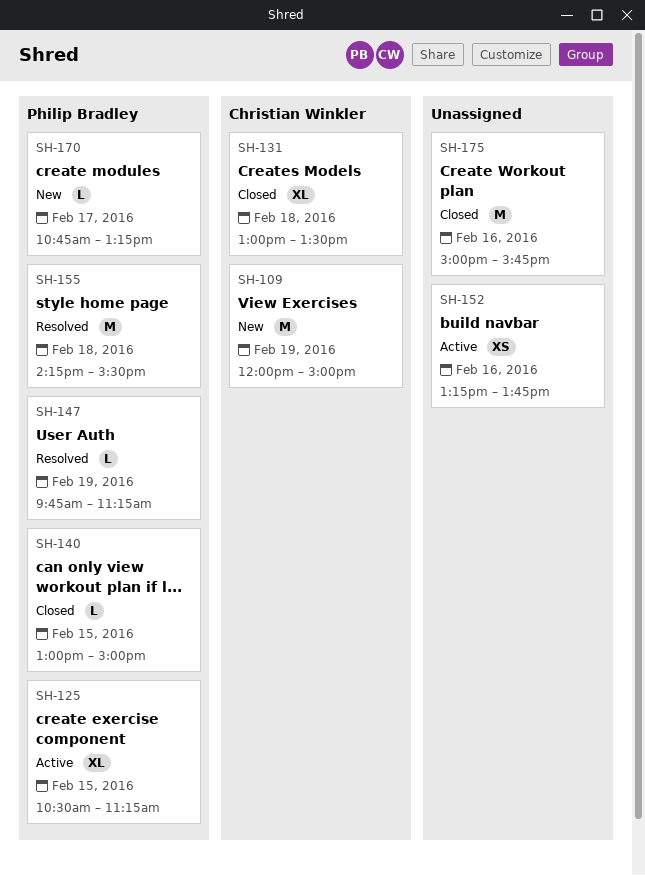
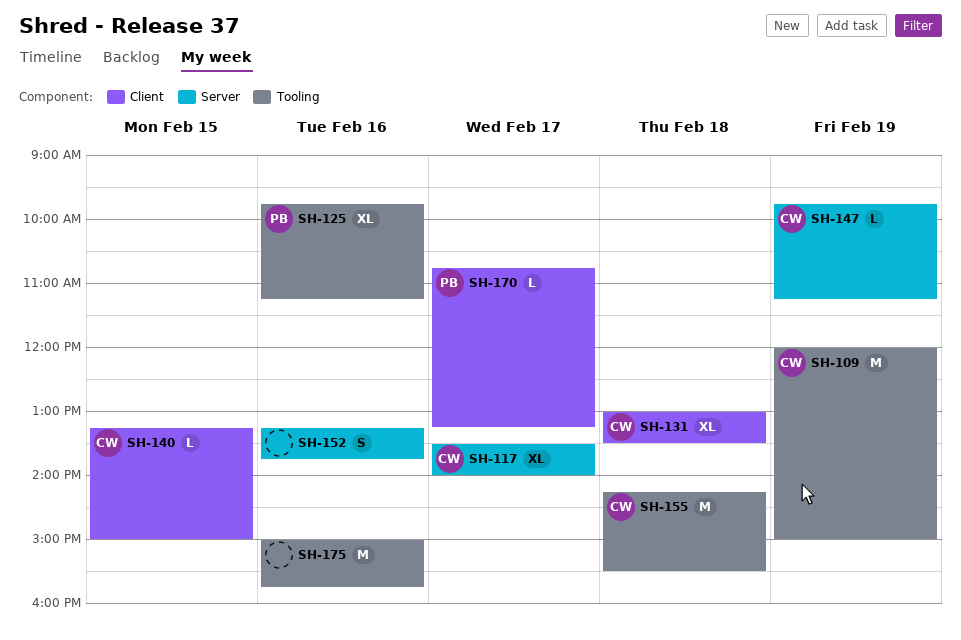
SH-117: none -> present
SH-125, day: Feb 15 -> Feb 16
SH-125, begins: 10:30 -> 09:45
SH-140, owner: Philip Bradley -> Christian Winkler
SH-140, begins: 13:00 -> 13:15
SH-147, owner: Philip Bradley -> Christian Winkler
SH-152, estimate: XS -> S
SH-155, owner: Philip Bradley -> Christian Winkler

